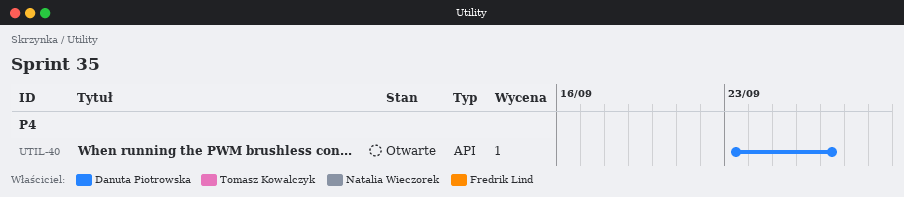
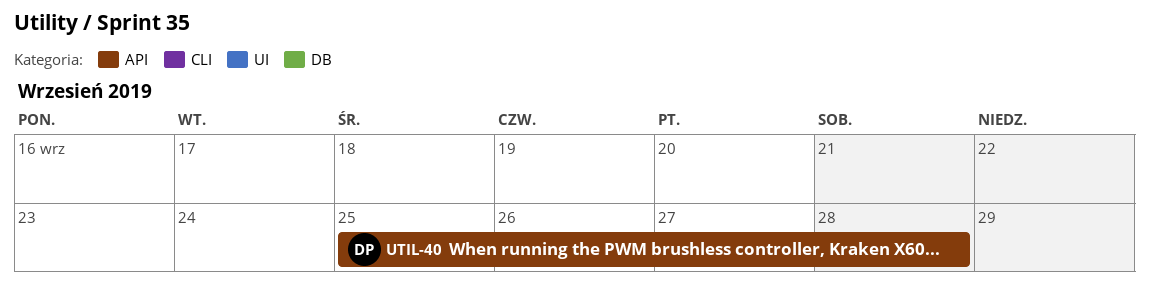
UTIL-40, start: Sep 23 -> Sep 25
UTIL-40, due: Sep 27 -> Sep 28

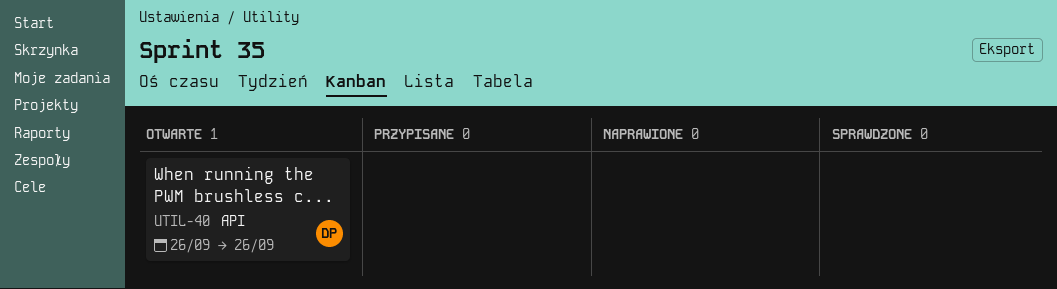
UTIL-40, start: Sep 25 -> Sep 26
UTIL-40, due: Sep 28 -> Sep 26

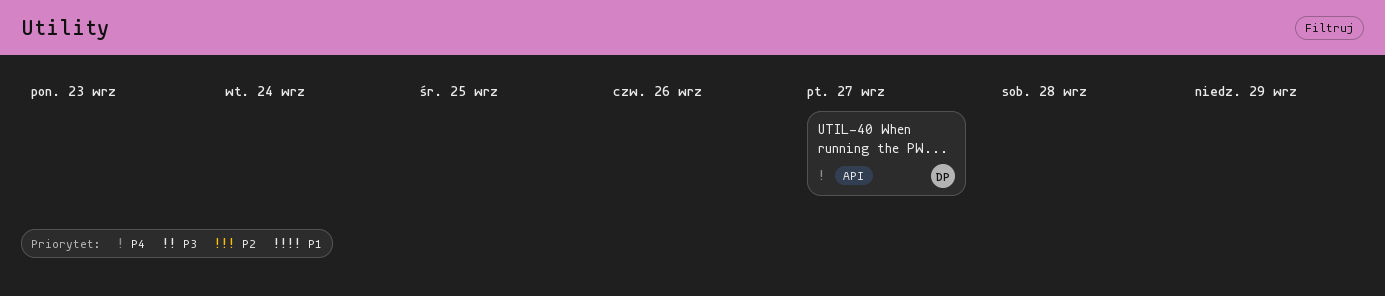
UTIL-40, due: Sep 26 -> Sep 27

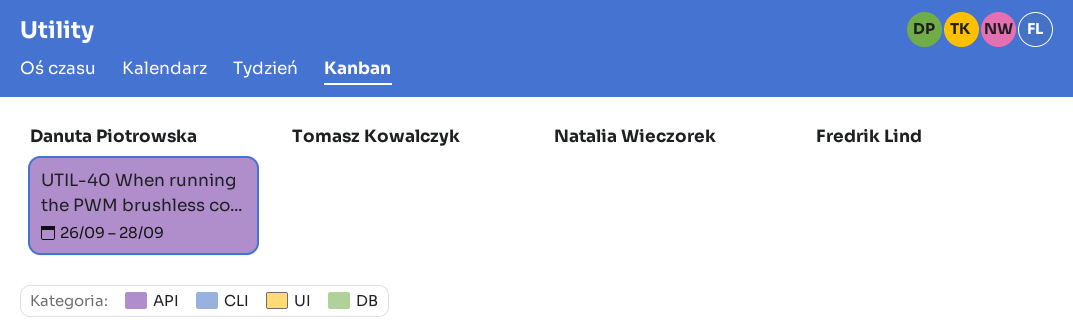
UTIL-40, due: Sep 27 -> Sep 28

